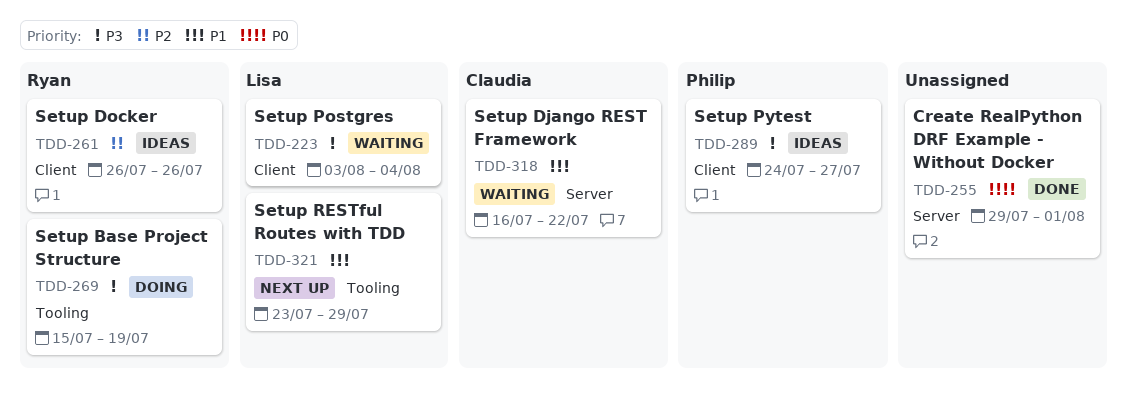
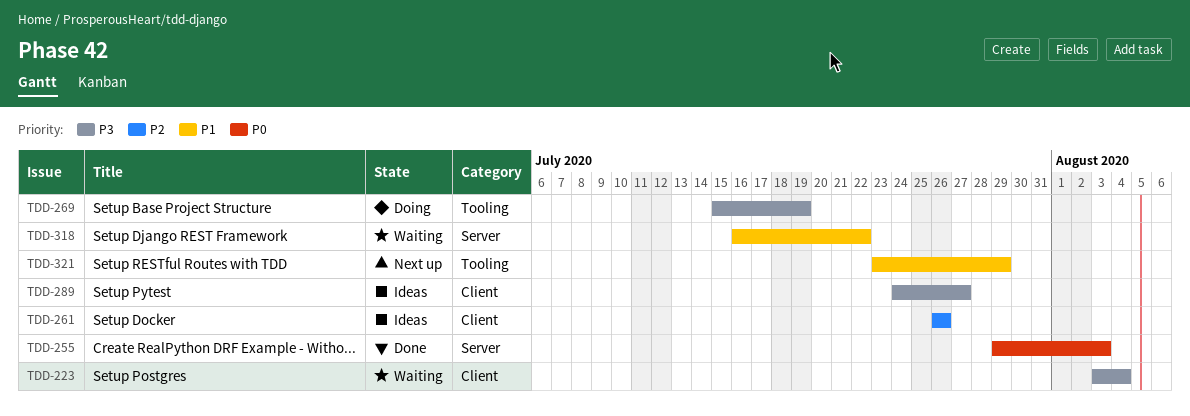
TDD-255, due: Aug 1 -> Aug 3

